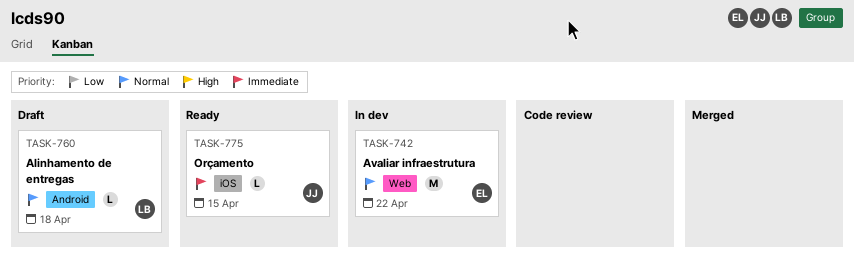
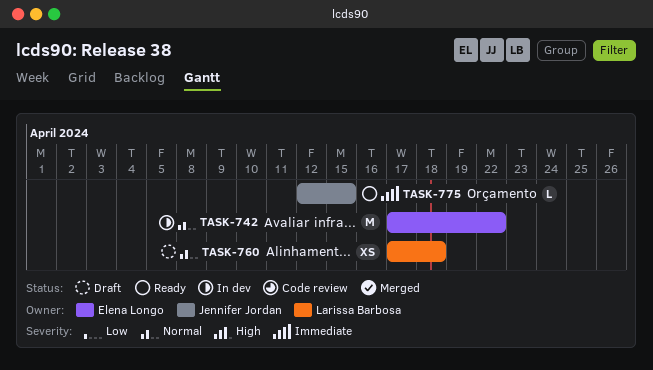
TASK-760, estimate: L -> XS

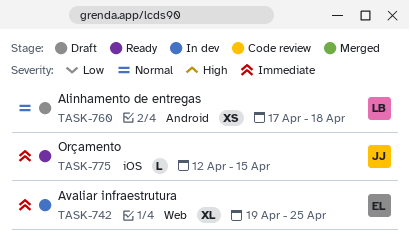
TASK-742, priority: Normal -> Immediate
TASK-742, estimate: M -> XL
TASK-742, start: Apr 17 -> Apr 19
TASK-742, due: Apr 22 -> Apr 25

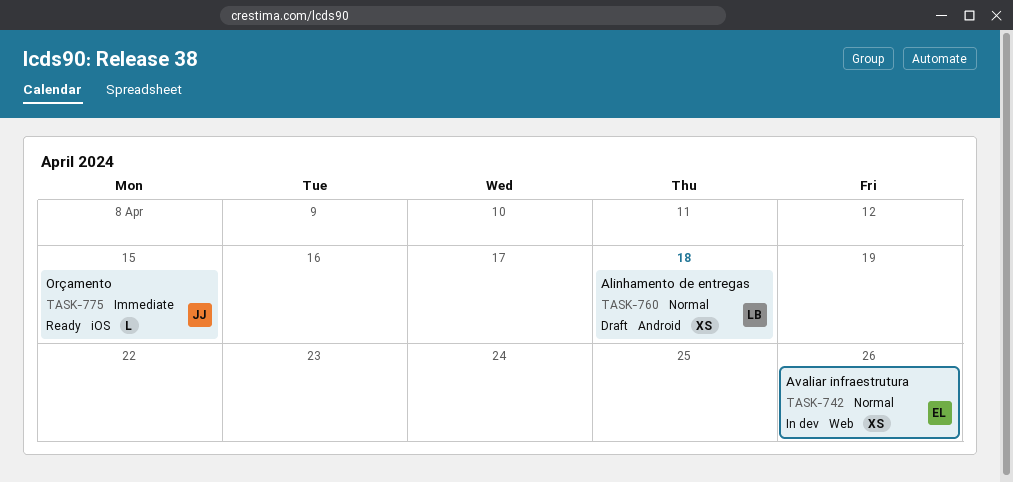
TASK-742, priority: Immediate -> Normal
TASK-742, estimate: XL -> XS
TASK-742, due: Apr 25 -> Apr 26

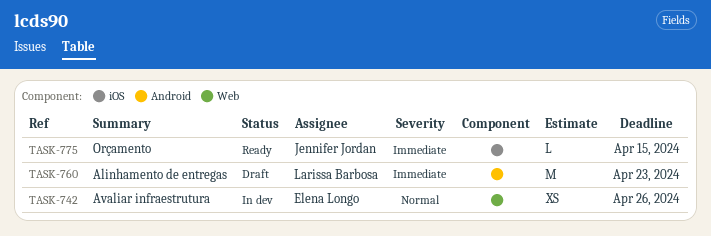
TASK-760, priority: Normal -> Immediate
TASK-760, estimate: XS -> M
TASK-760, due: Apr 18 -> Apr 23

